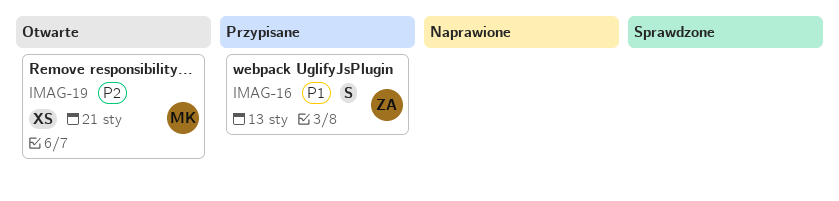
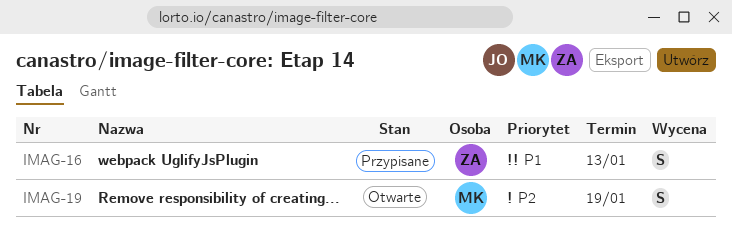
IMAG-19, estimate: XS -> S
IMAG-19, due: Jan 21 -> Jan 19

